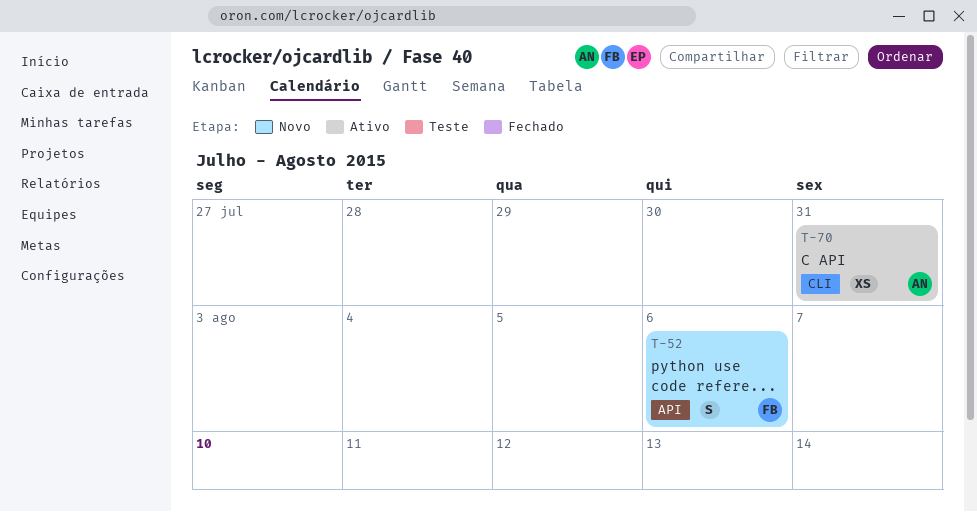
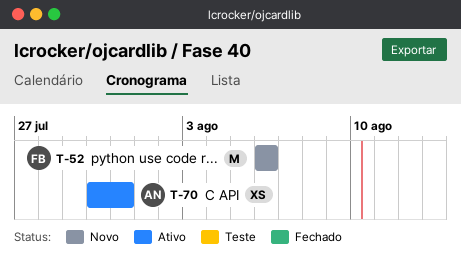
T-52, estimate: S -> M

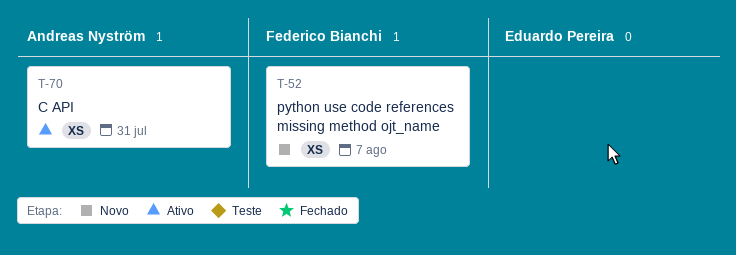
T-52, estimate: M -> XS
T-52, due: Aug 6 -> Aug 7

